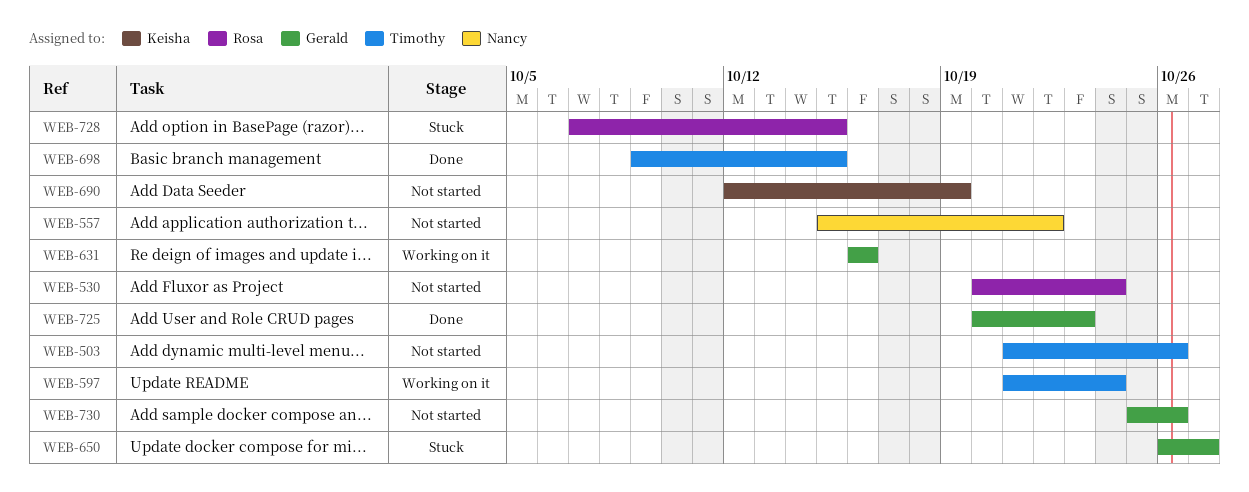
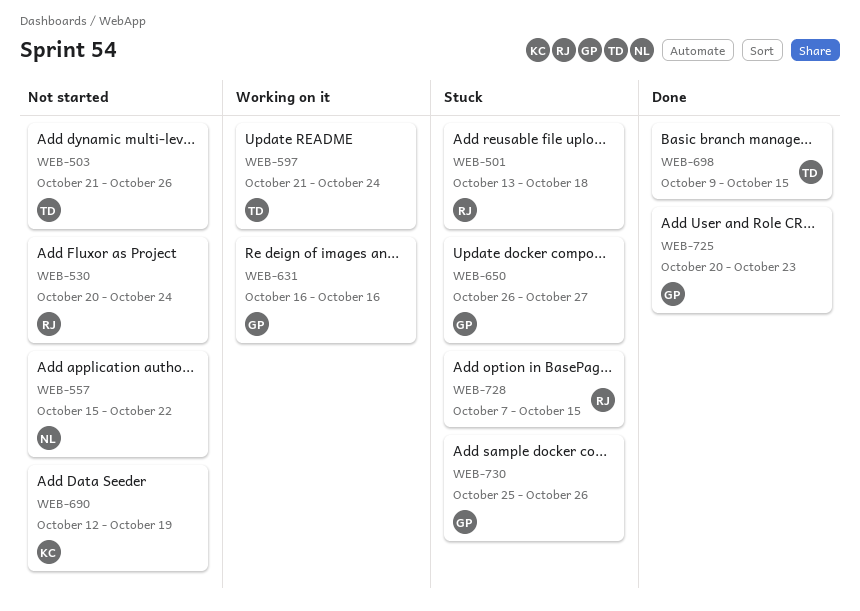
WEB-501: none -> present
WEB-730, status: Not started -> Stuck

